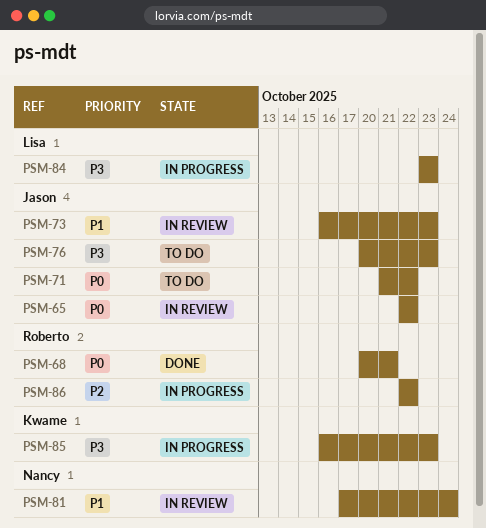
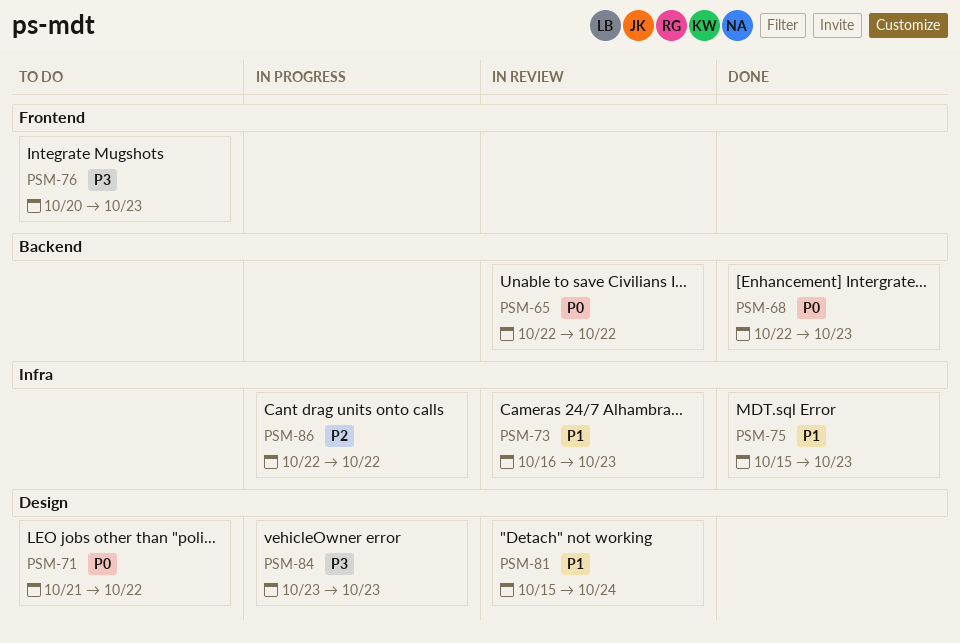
PSM-68, start: Oct 20 -> Oct 22
PSM-68, due: Oct 21 -> Oct 23
PSM-75: none -> present
PSM-81, start: Oct 17 -> Oct 15
PSM-85: present -> none

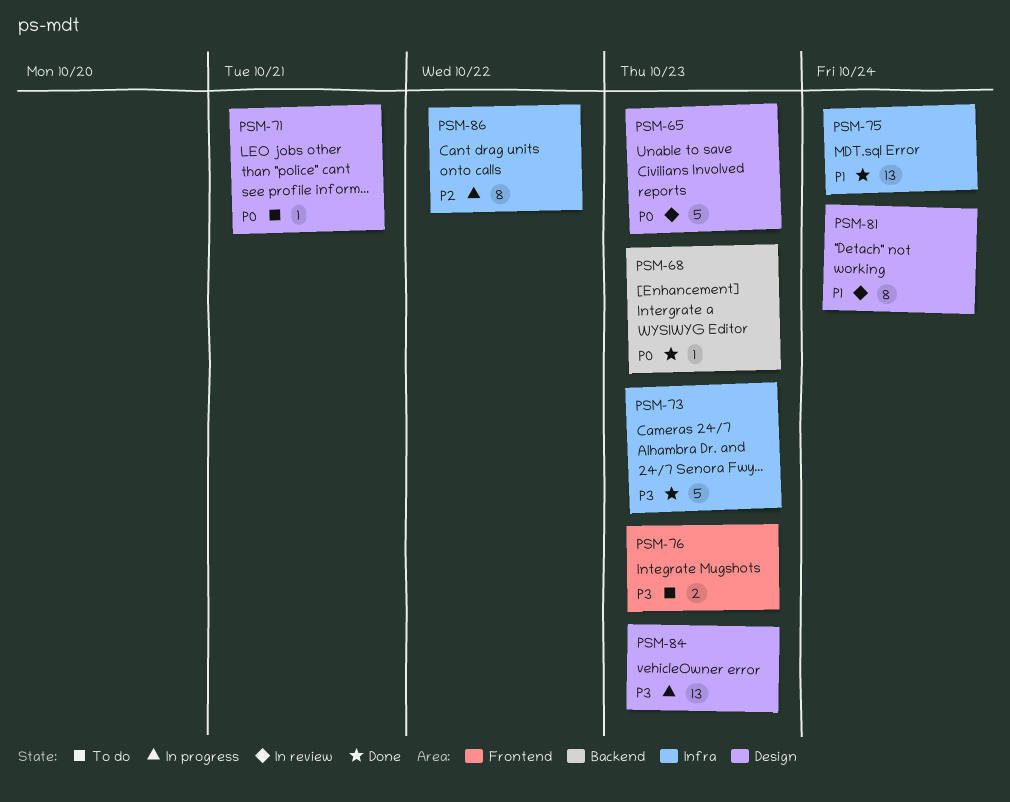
PSM-65, label: Backend -> Design
PSM-65, due: Oct 22 -> Oct 23
PSM-71, due: Oct 22 -> Oct 21
PSM-73, status: In review -> Done
PSM-73, priority: P1 -> P3
PSM-75, due: Oct 23 -> Oct 24

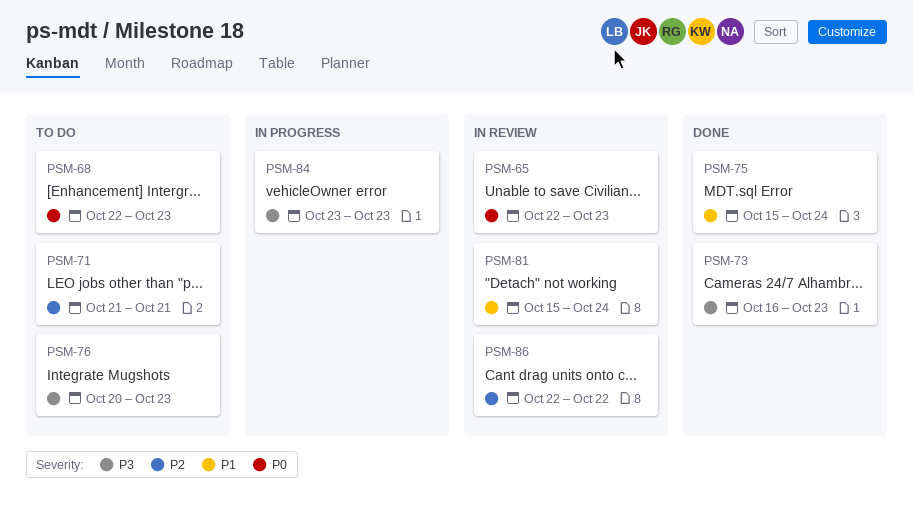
PSM-68, status: Done -> To do
PSM-71, priority: P0 -> P2
PSM-86, status: In progress -> In review

